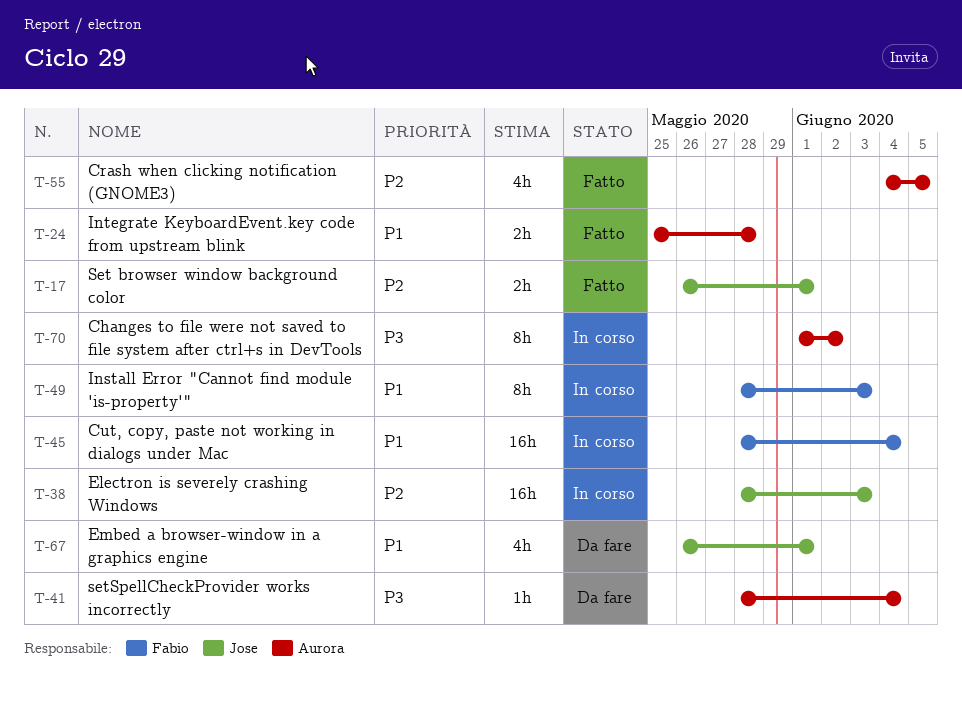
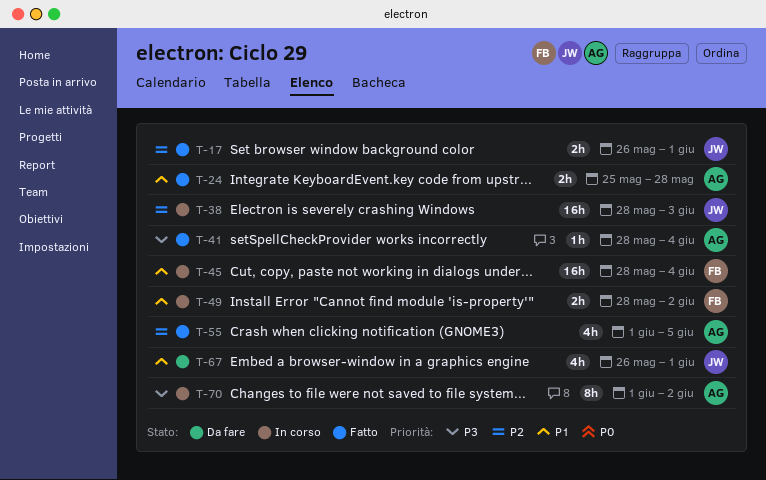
T-41, status: Da fare -> Fatto
T-49, estimate: 8h -> 2h
T-49, due: Jun 3 -> Jun 2
T-55, start: Jun 4 -> Jun 1

